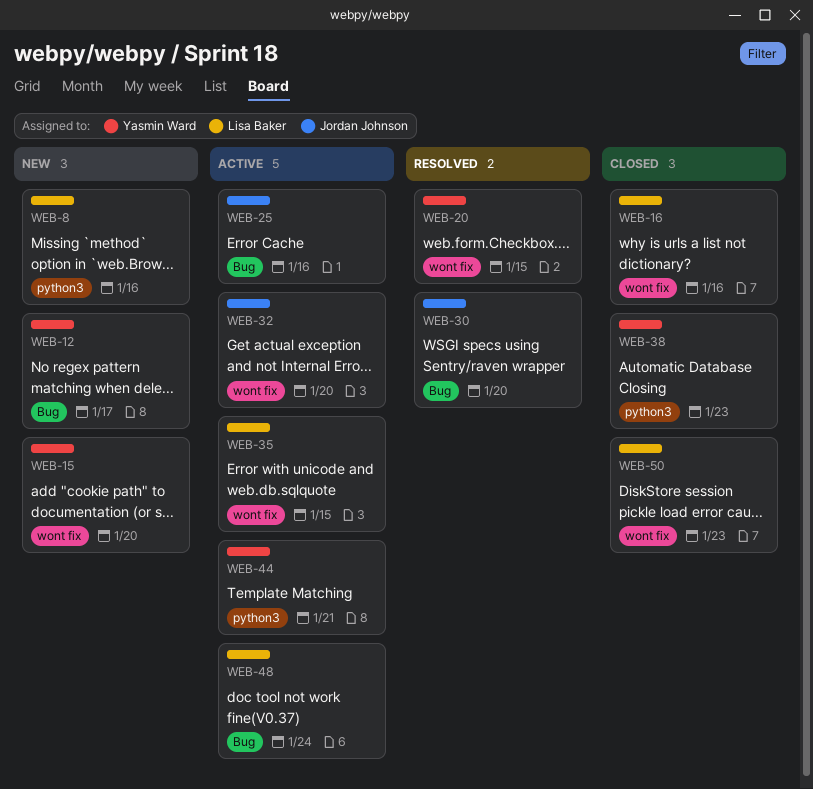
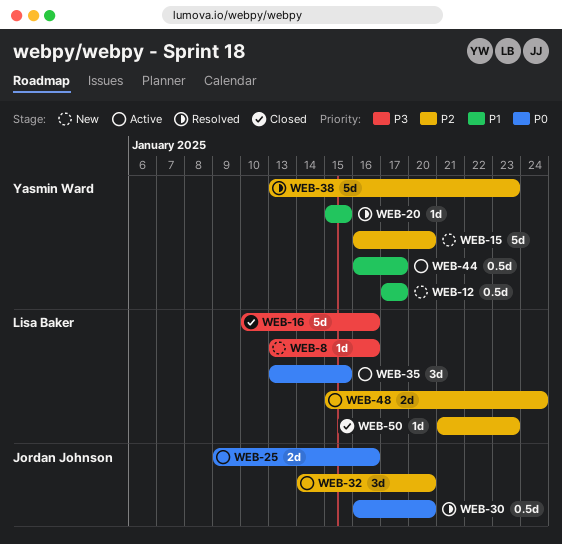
WEB-38, status: Closed -> Resolved
WEB-44, due: Jan 21 -> Jan 17

